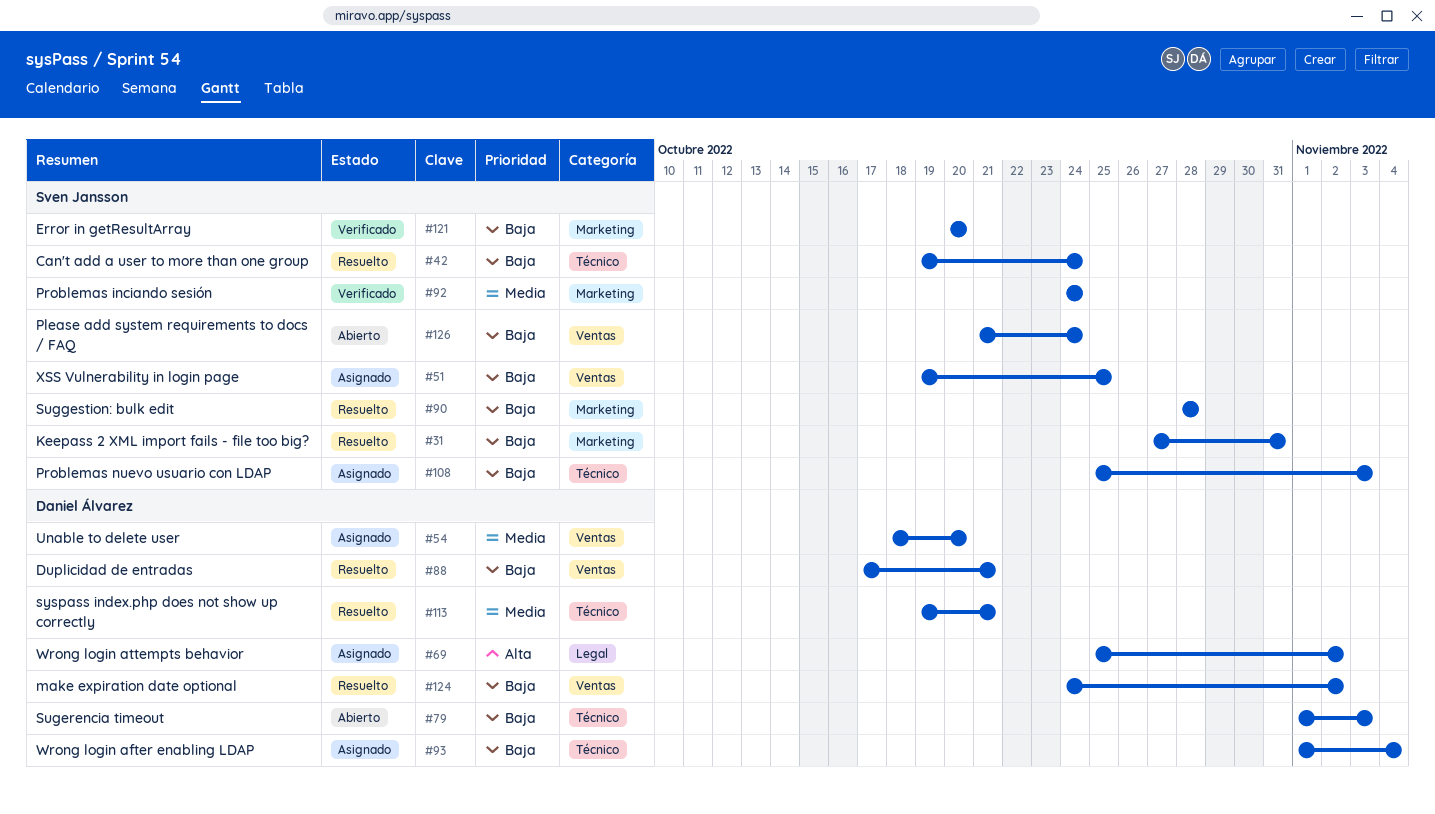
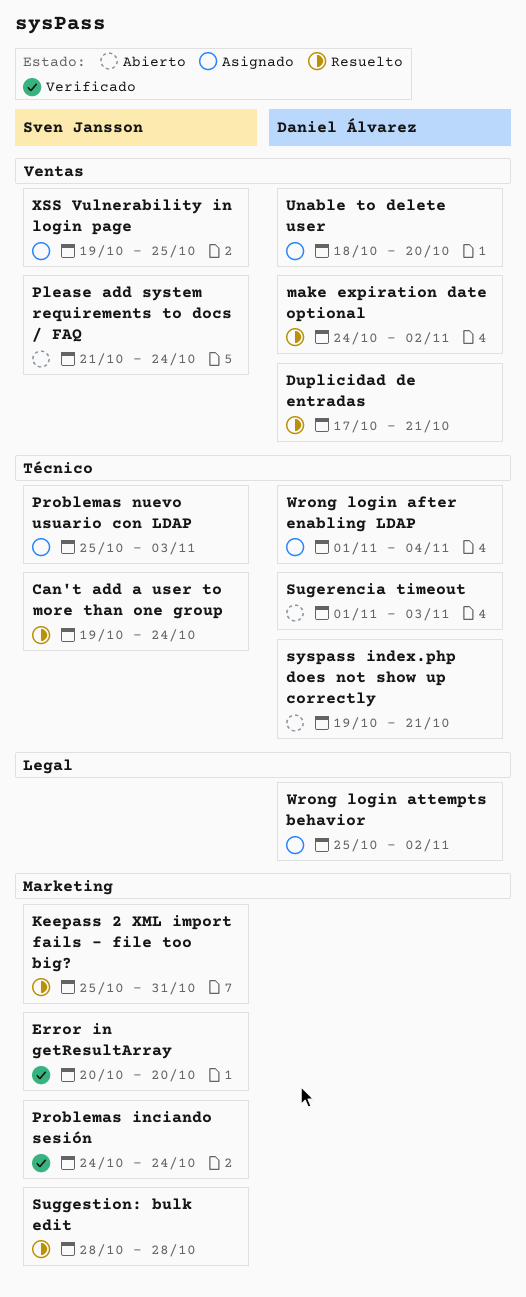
Keepass 2 XML import fails - file too big?, start: Oct 27 -> Oct 25
syspass index.php does not show up correctly, status: Resuelto -> Abierto

